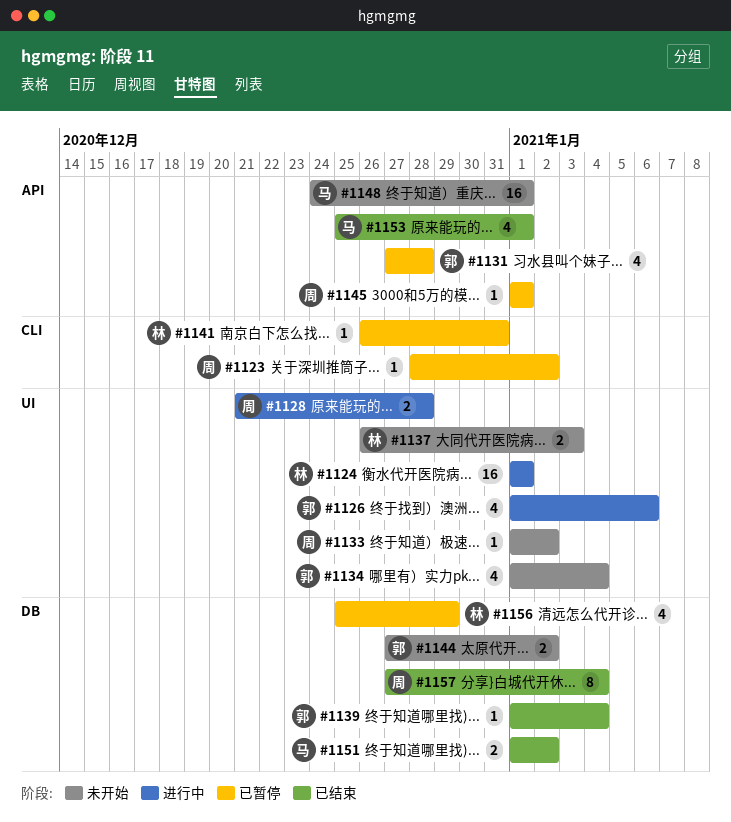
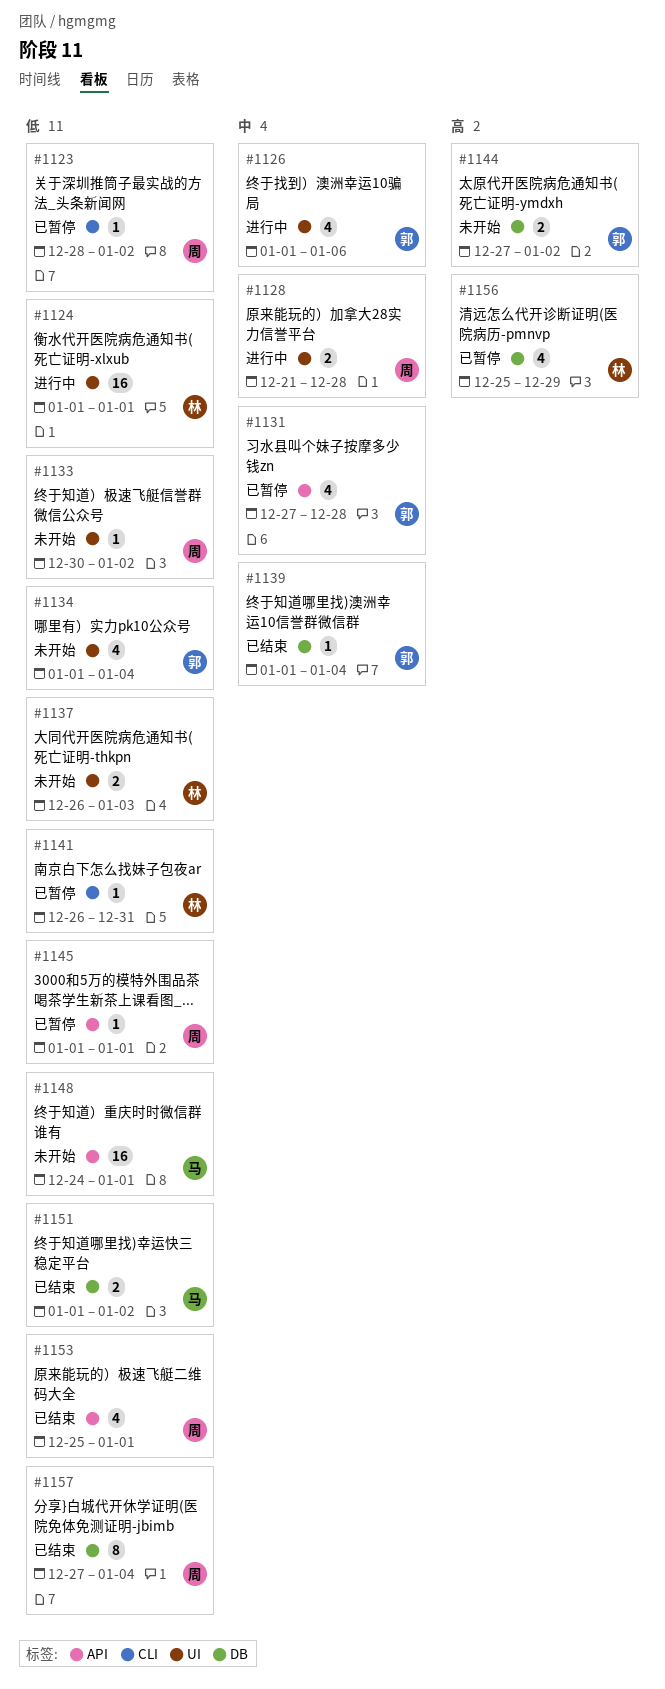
#1133, start: Jan 1 -> Dec 30
#1153, owner: 马 -> 周

